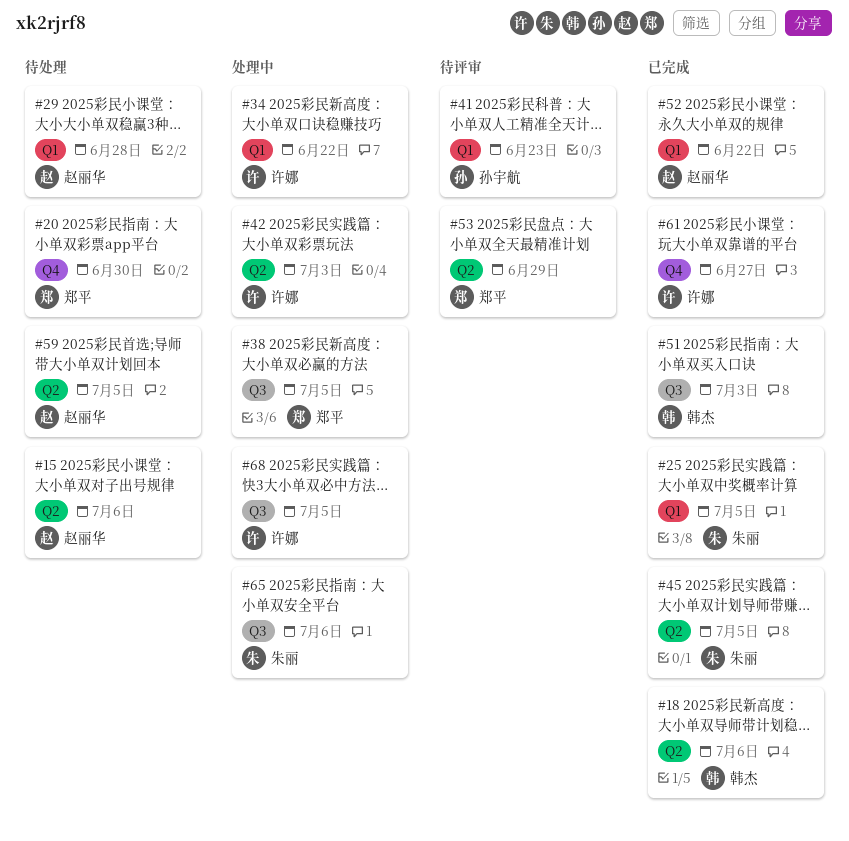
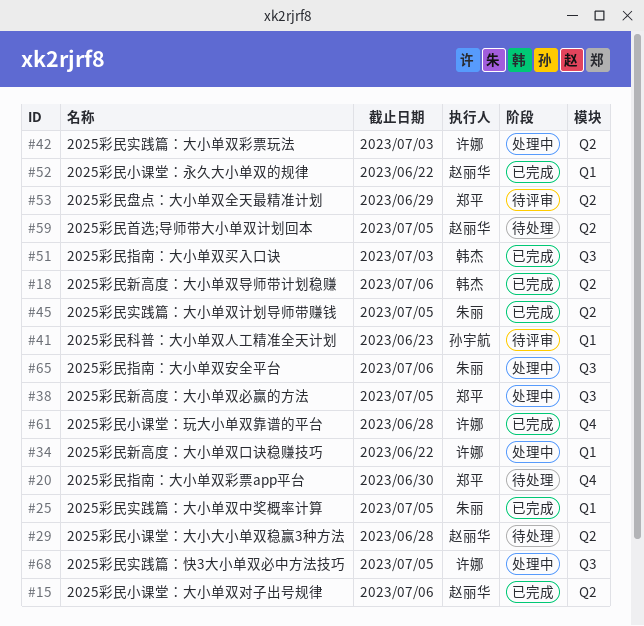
#15, status: 待处理 -> 已完成
#29, label: Q1 -> Q2
#61, due: Jun 27 -> Jun 28

